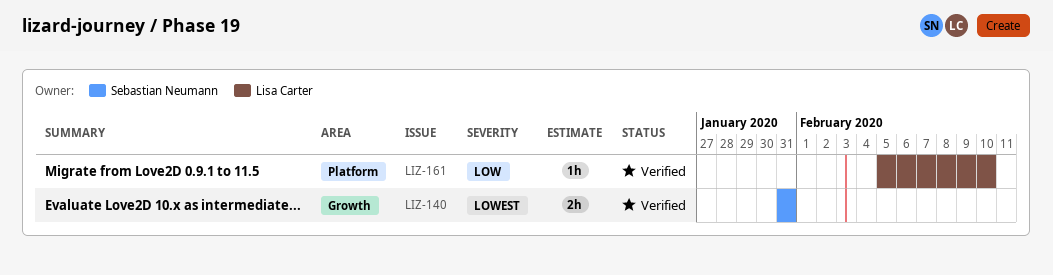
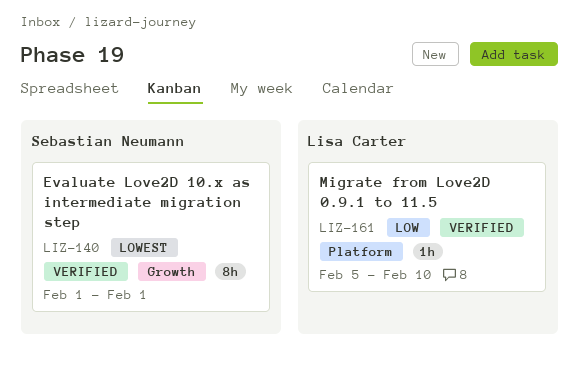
LIZ-140, estimate: 2h -> 8h
LIZ-140, start: Jan 31 -> Feb 1
LIZ-140, due: Jan 31 -> Feb 1

